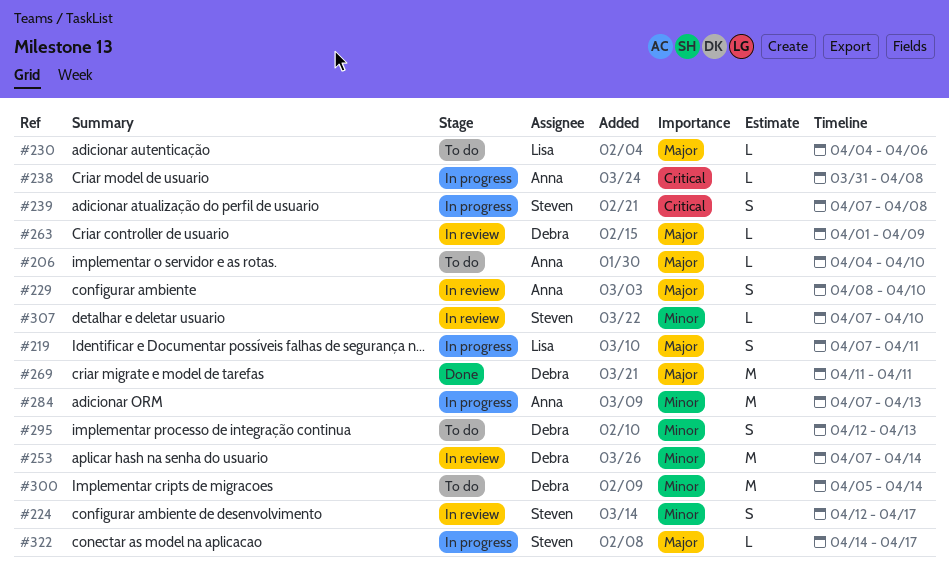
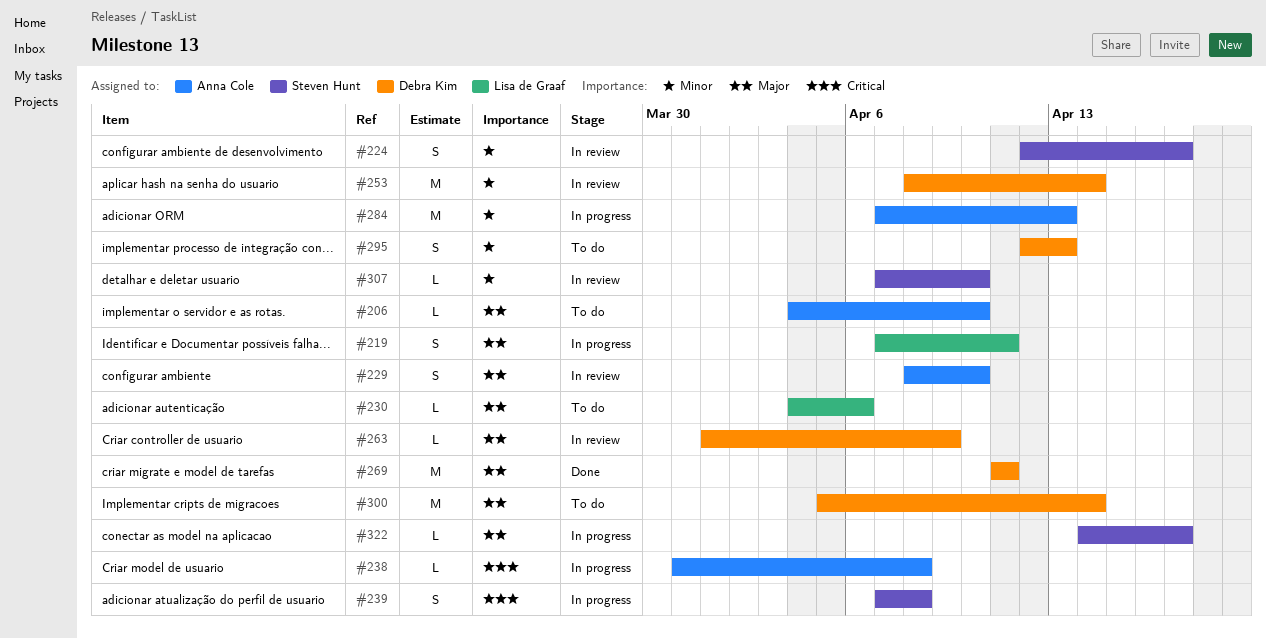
#253, start: Apr 7 -> Apr 8
#300, priority: Minor -> Major

